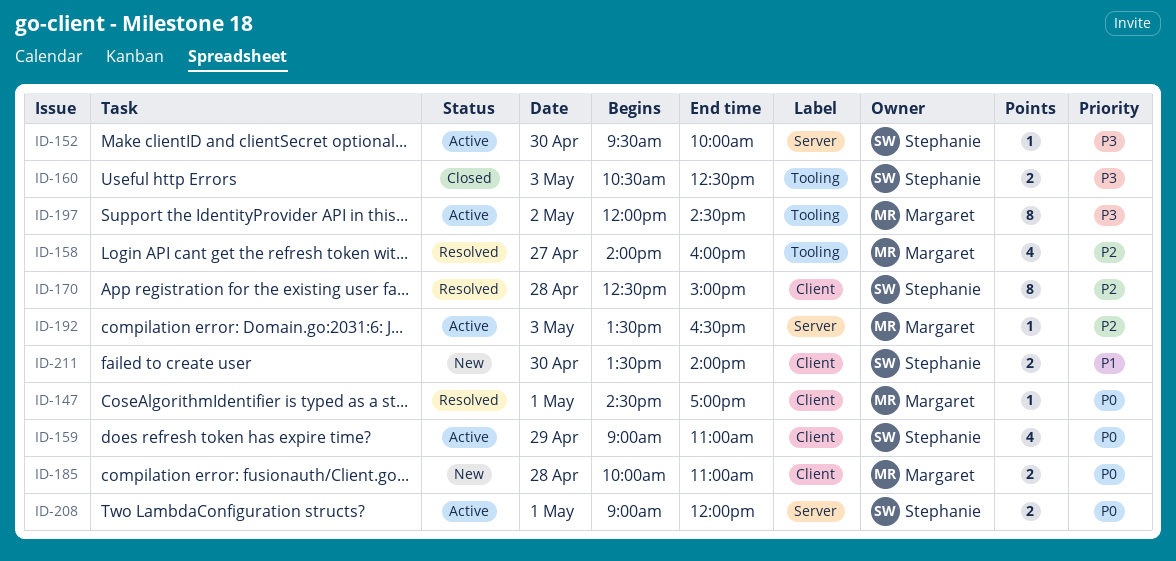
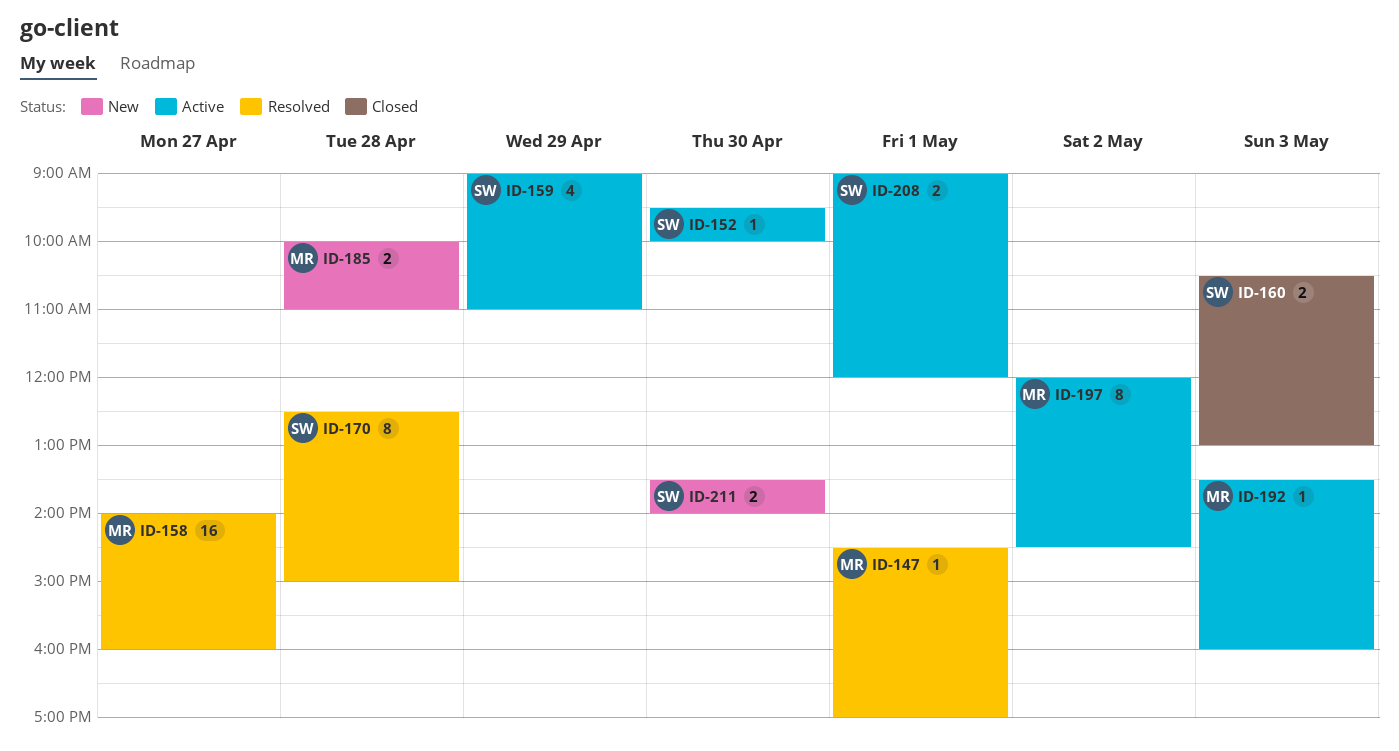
ID-158, estimate: 4 -> 16
ID-160, ends: 12:30 -> 13:00
ID-192, ends: 16:30 -> 16:00

